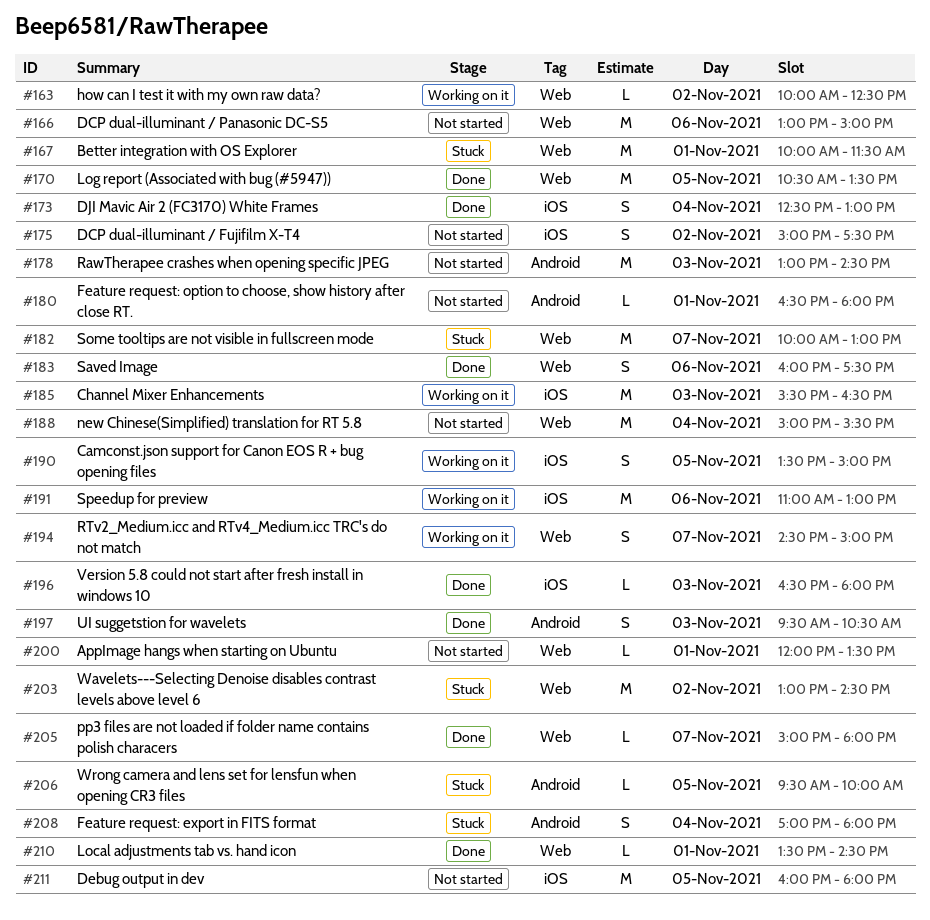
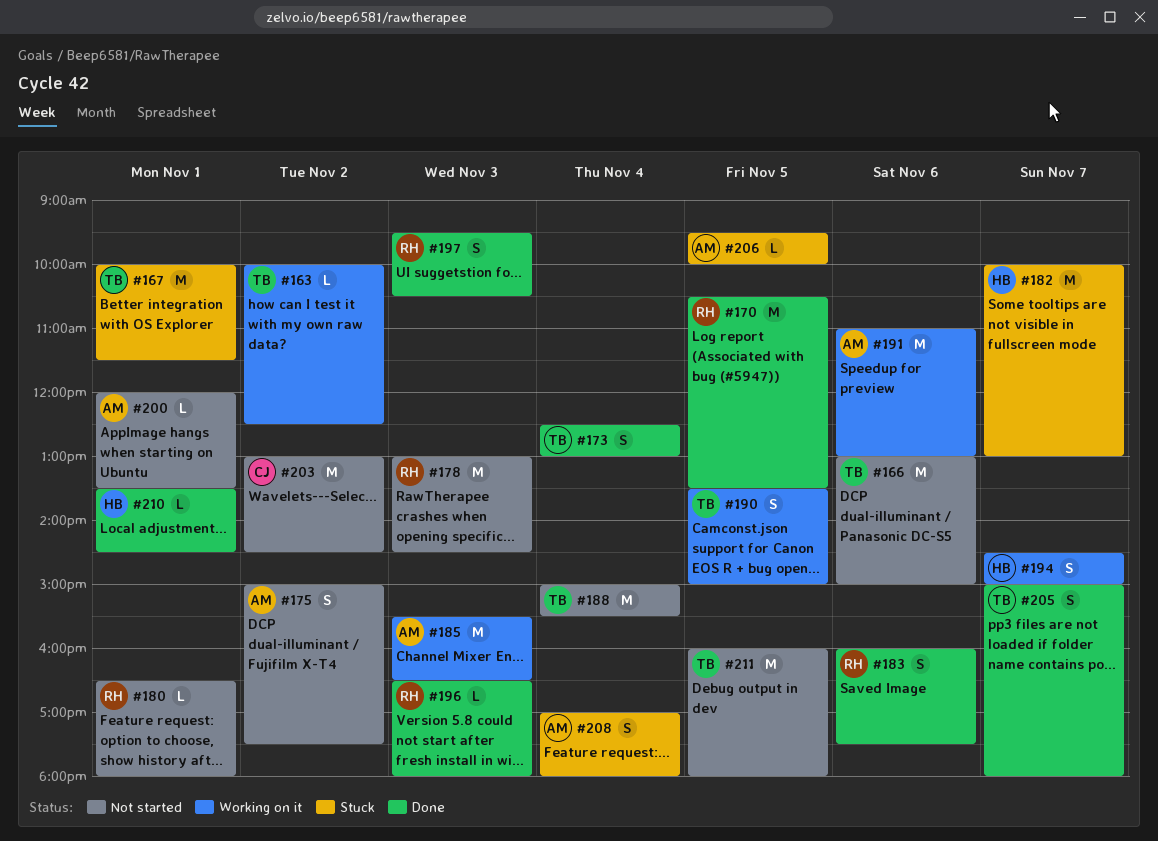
#203, status: Stuck -> Not started
#205, estimate: L -> S

